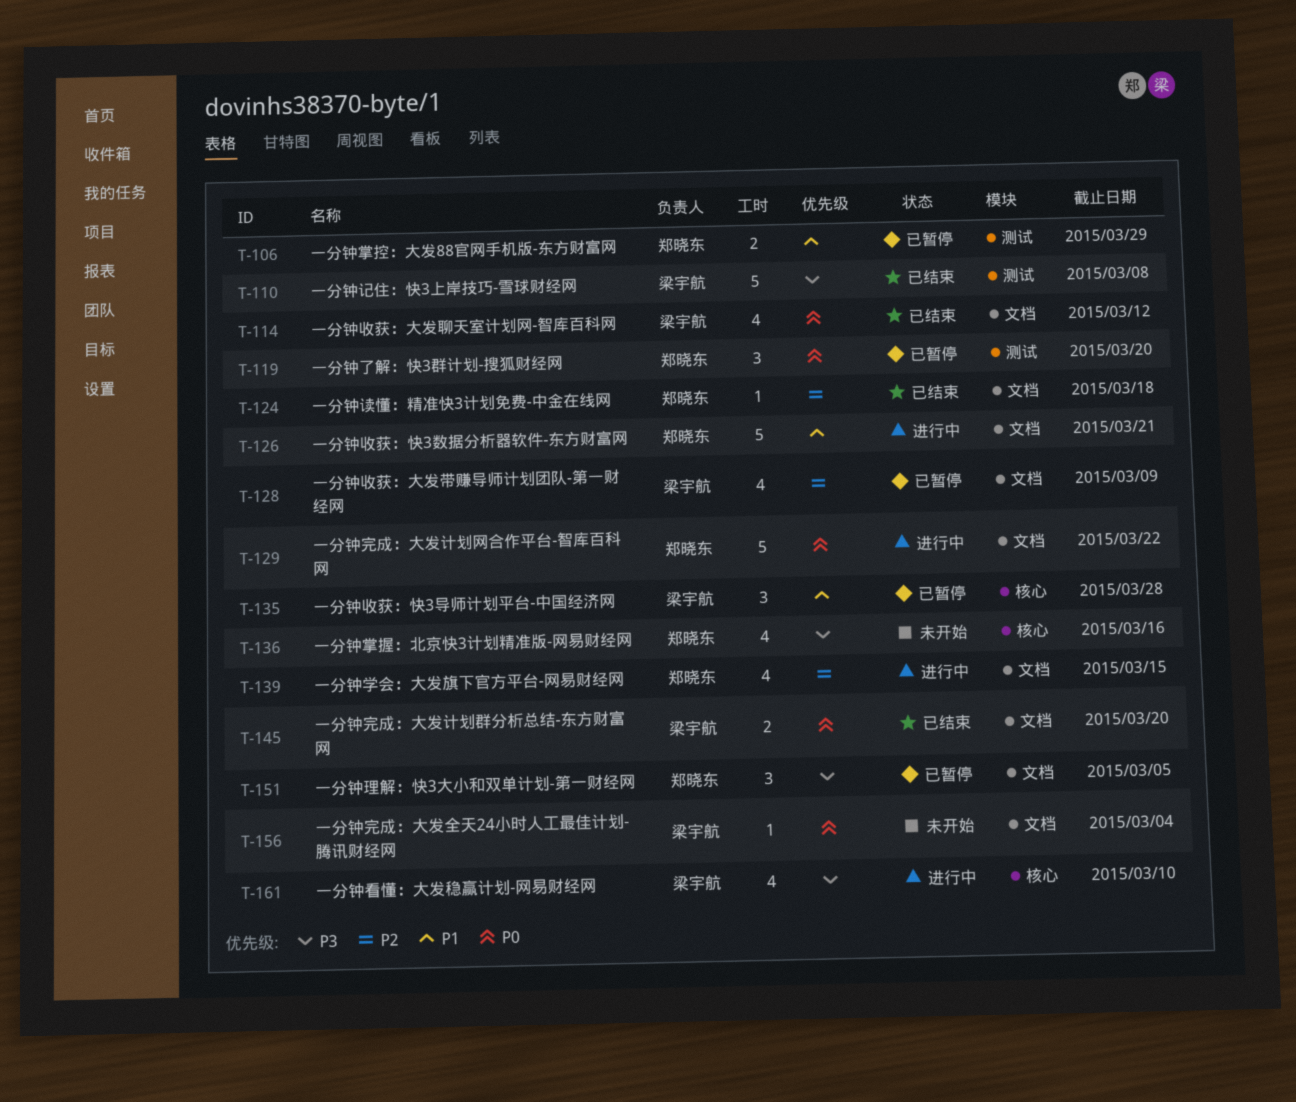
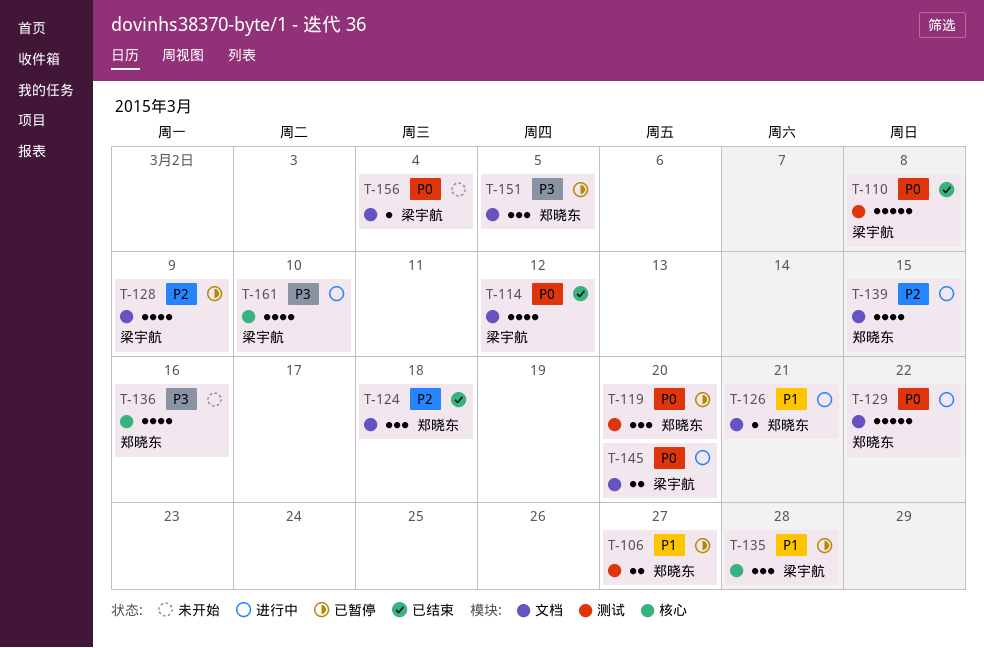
T-106, due: Mar 29 -> Mar 27
T-110, priority: P3 -> P0
T-124, estimate: 1 -> 3
T-126, estimate: 5 -> 1
T-145, status: 已结束 -> 进行中

